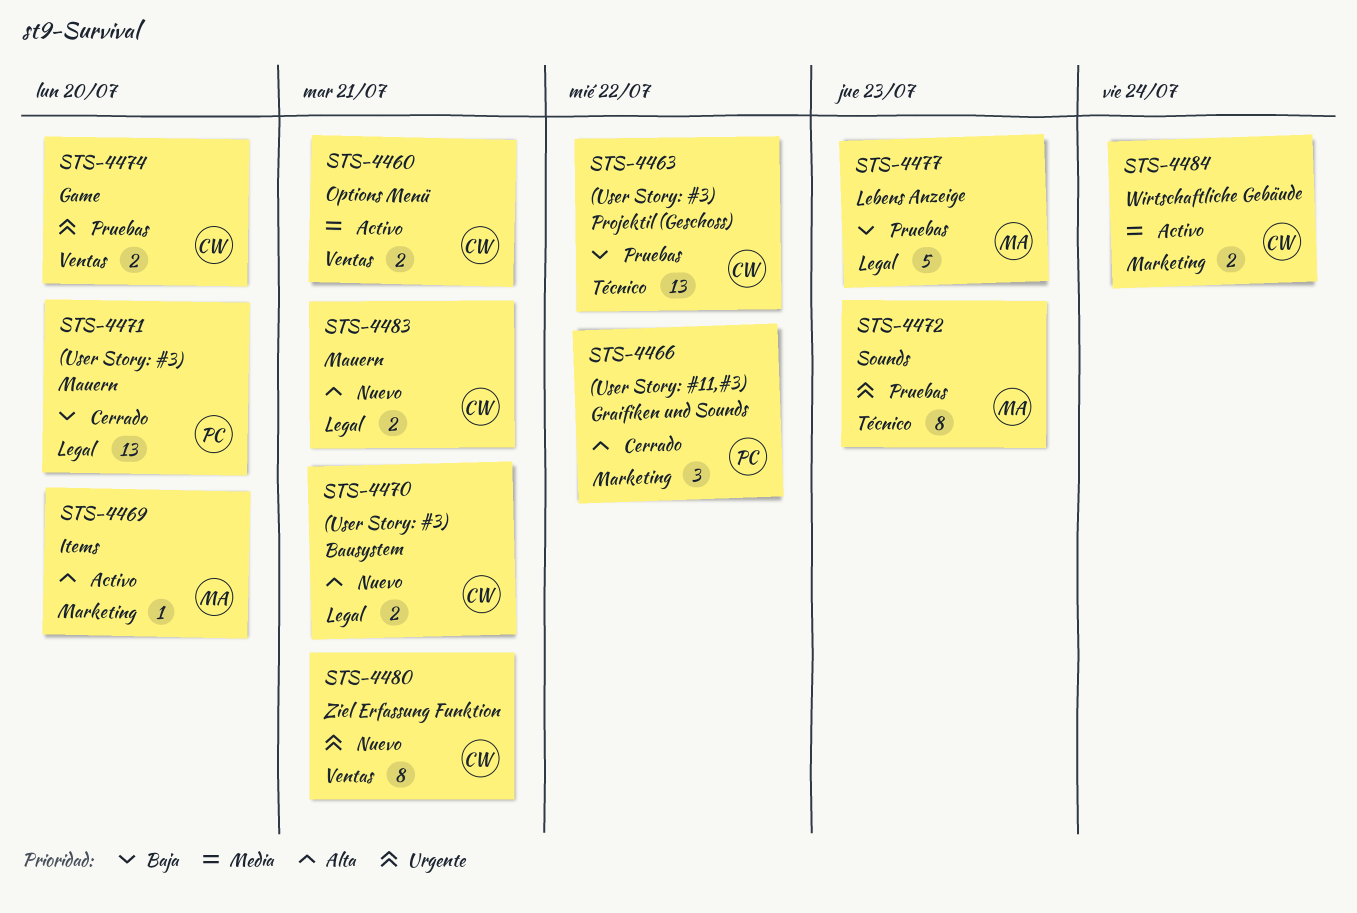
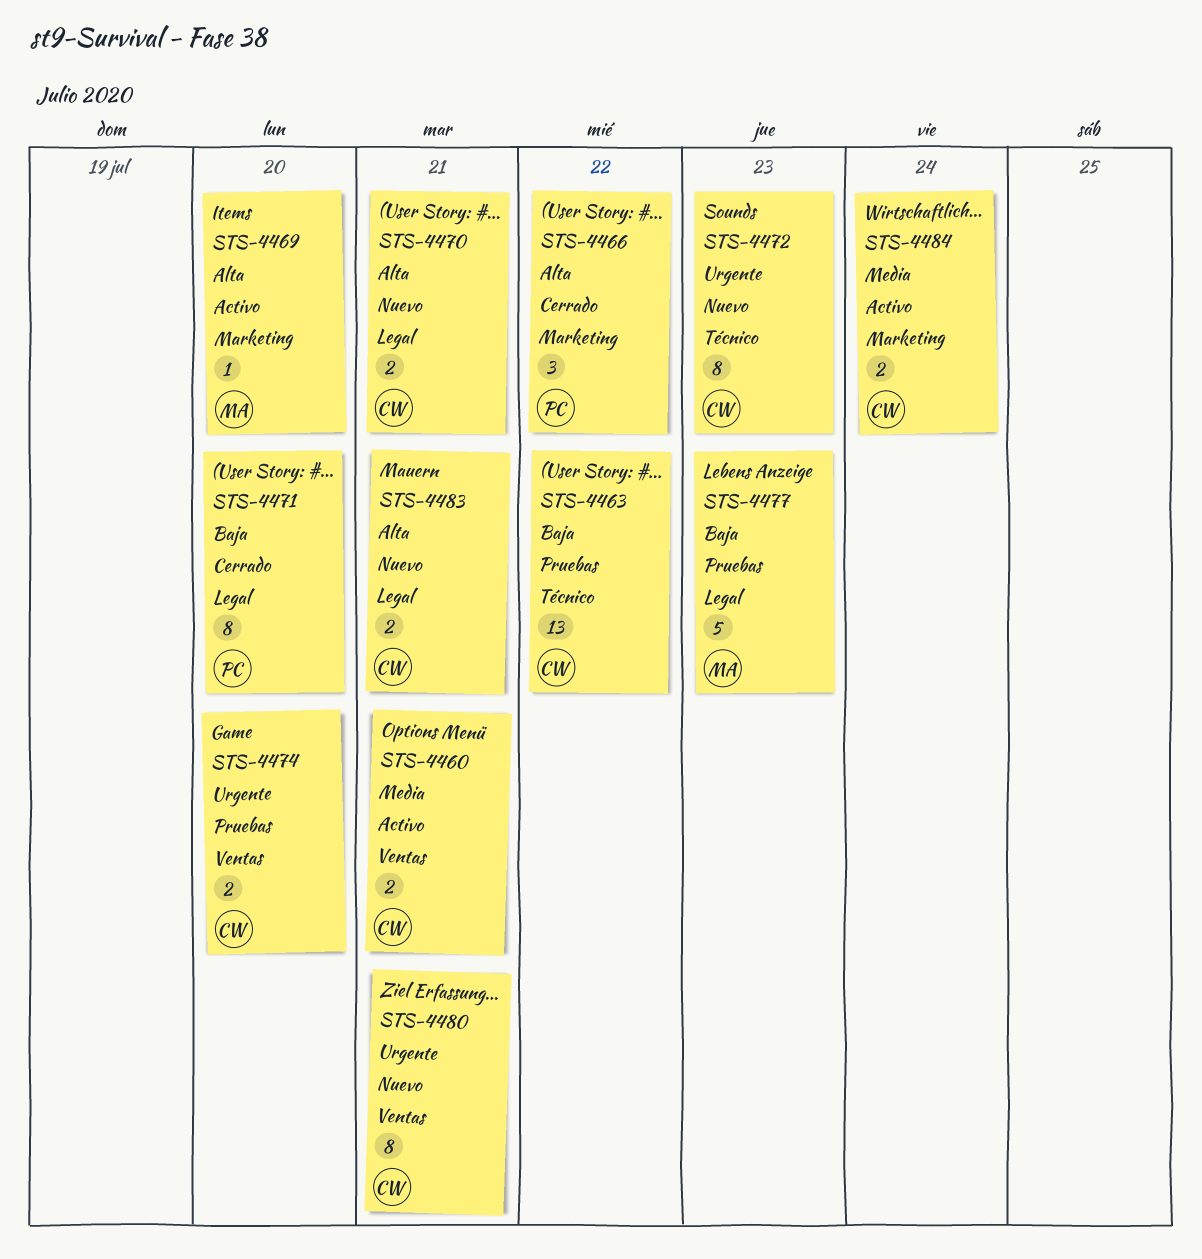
STS-4471, estimate: 13 -> 8
STS-4472, status: Pruebas -> Nuevo
STS-4472, owner: MA -> CW

